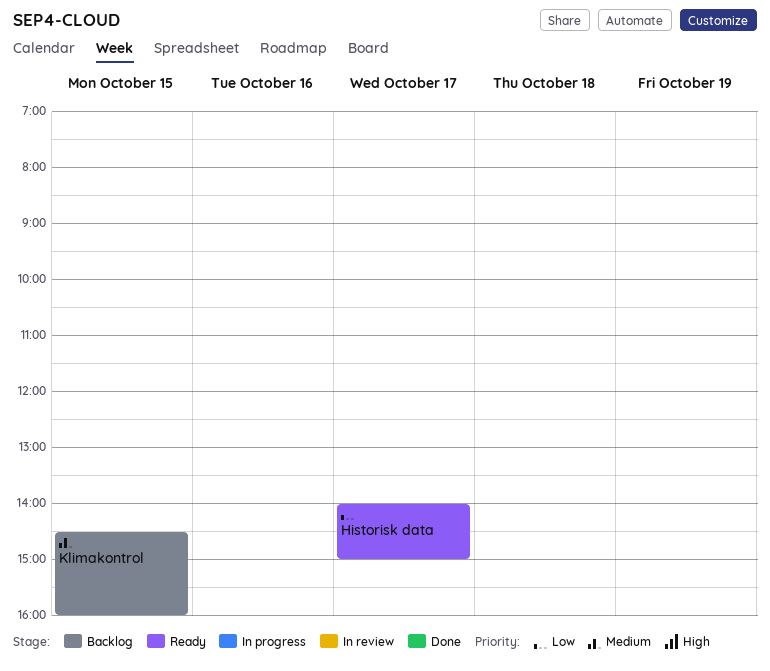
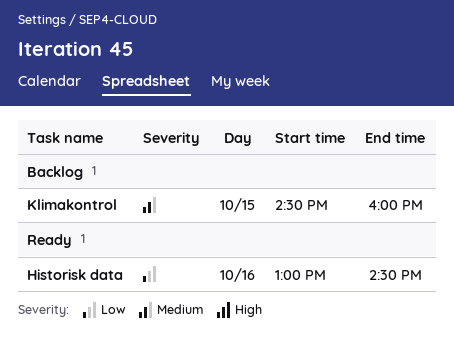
Historisk data, day: Oct 17 -> Oct 16
Historisk data, begins: 14:00 -> 13:00
Historisk data, ends: 15:00 -> 14:30

